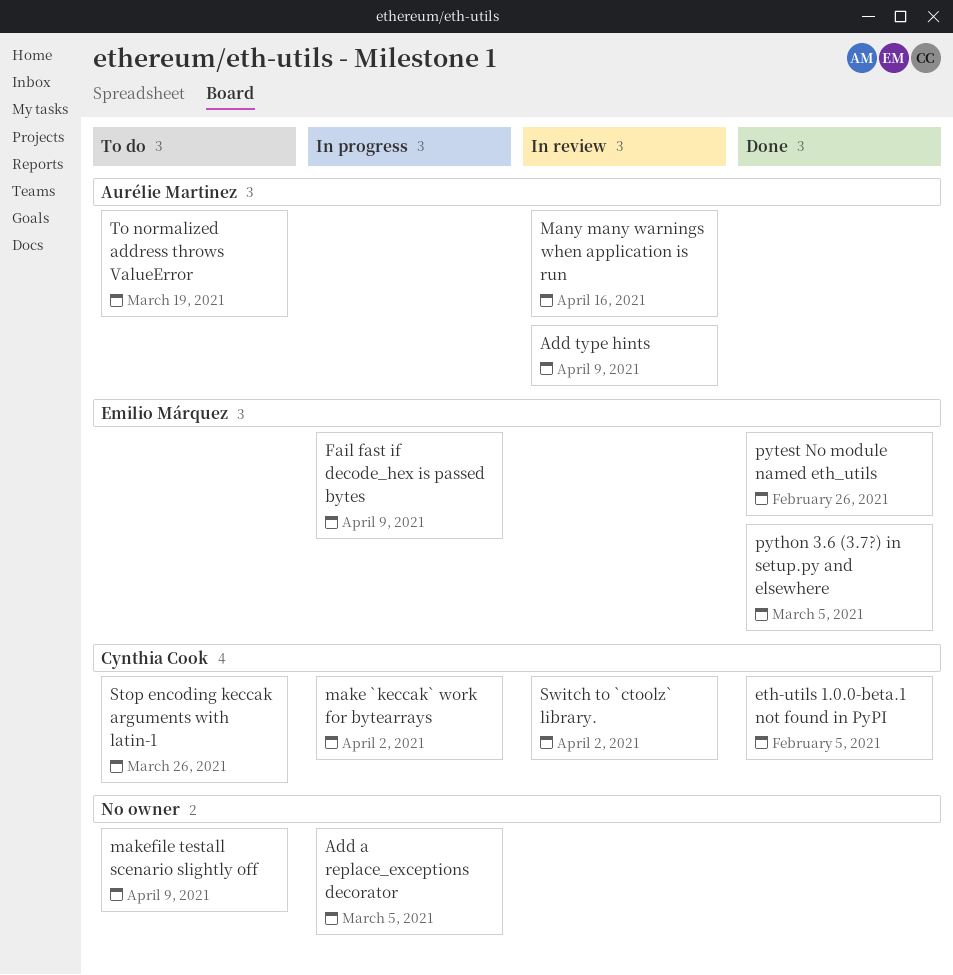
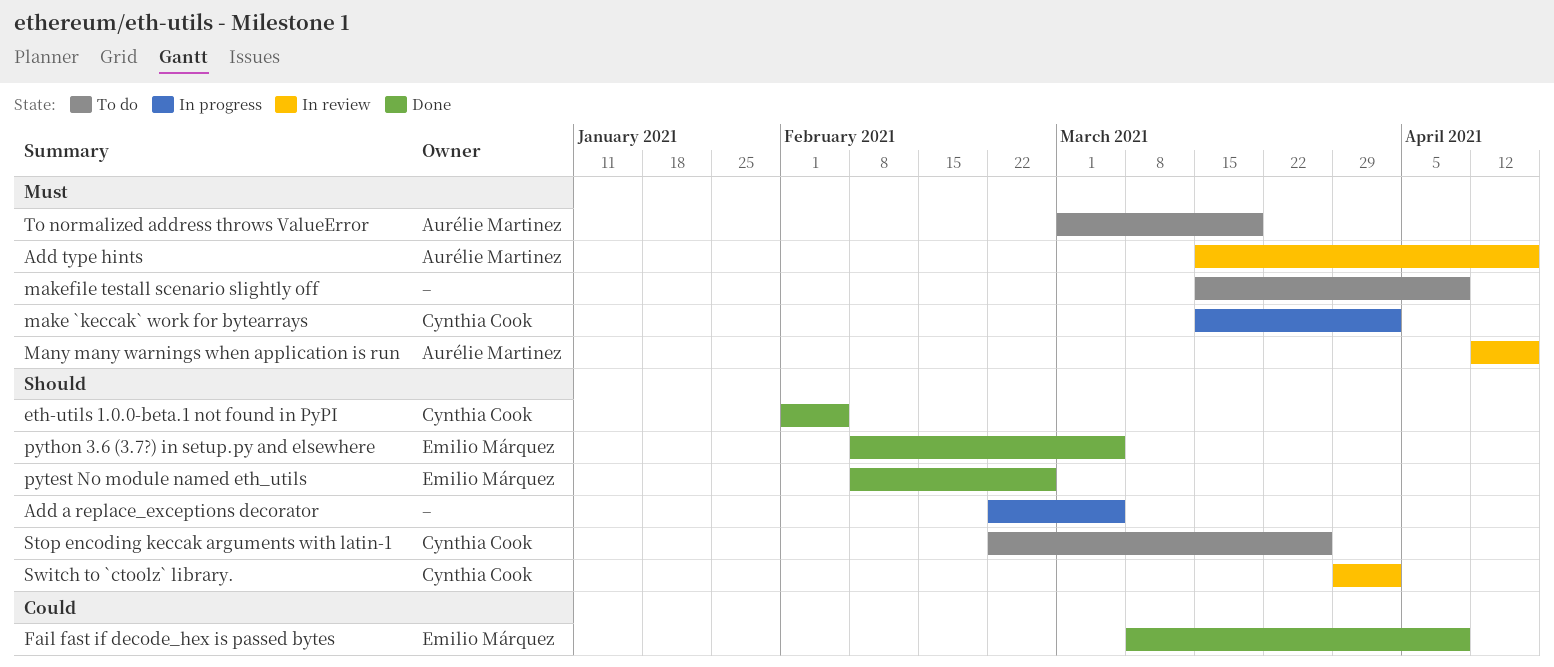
Add type hints, due: Apr 9 -> Apr 16
Fail fast if decode_hex is passed bytes, status: In progress -> Done

